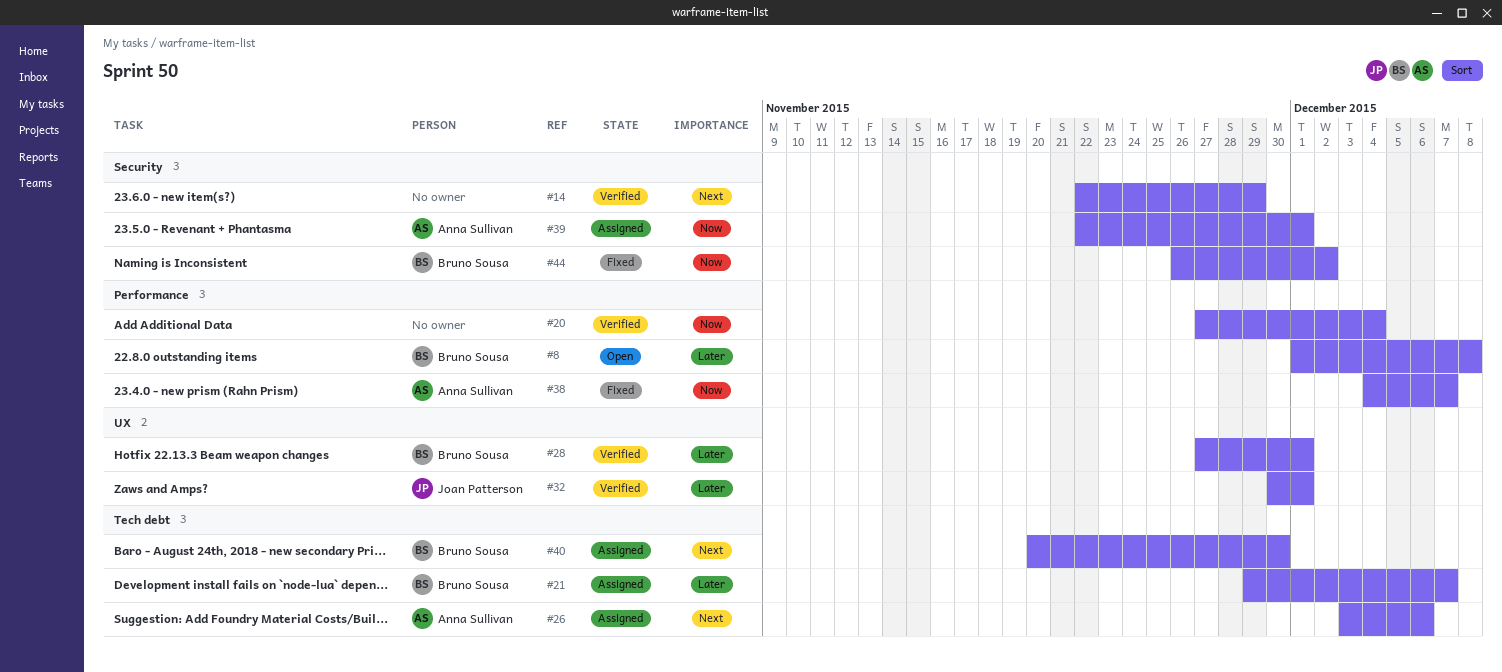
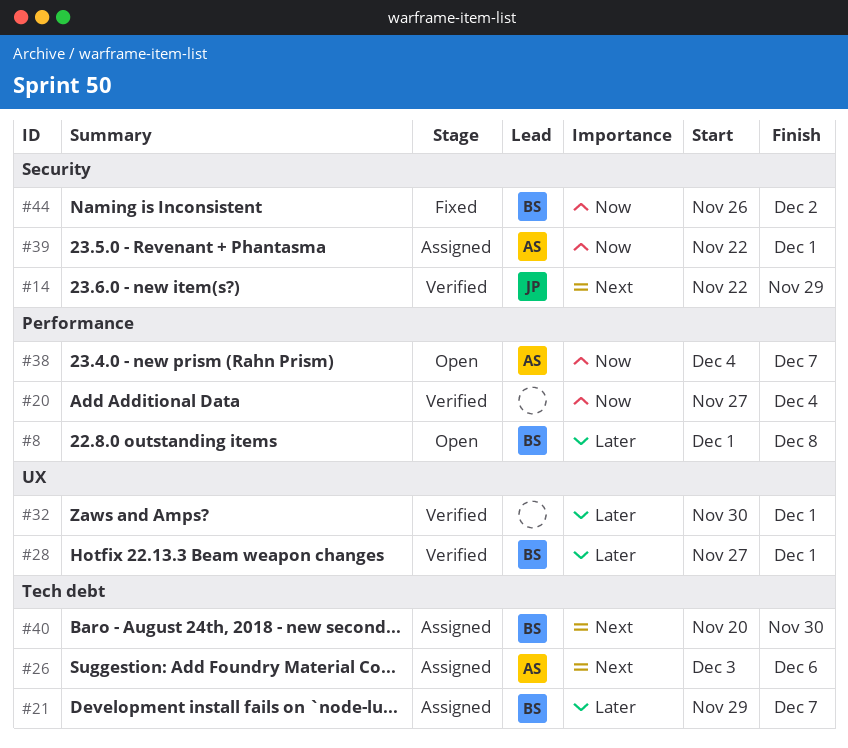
#14, owner: none -> Joan Patterson
#32, owner: Joan Patterson -> none
#38, status: Fixed -> Open

